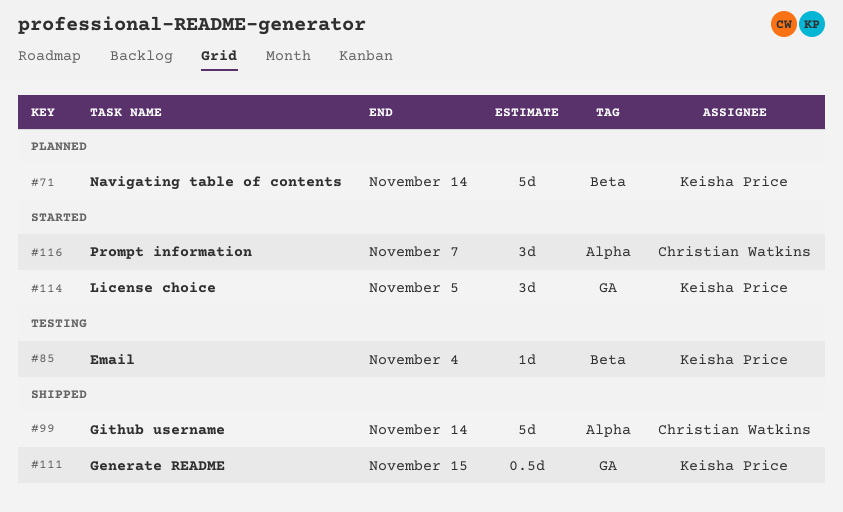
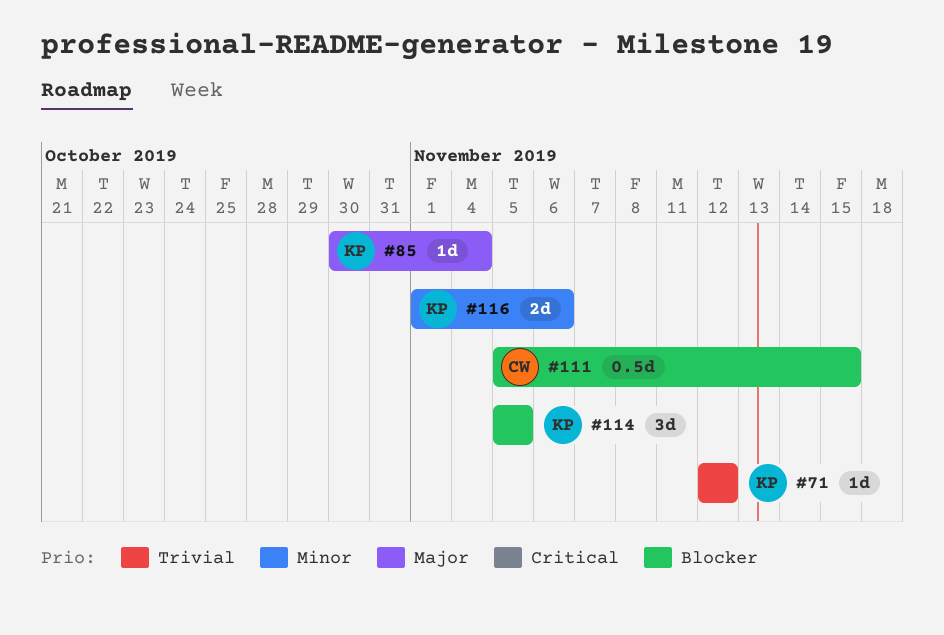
#71, estimate: 5d -> 1d
#71, due: Nov 14 -> Nov 12
#99: present -> none
#111, owner: Keisha Price -> Christian Watkins
#116, owner: Christian Watkins -> Keisha Price
#116, estimate: 3d -> 2d
#116, due: Nov 7 -> Nov 6

